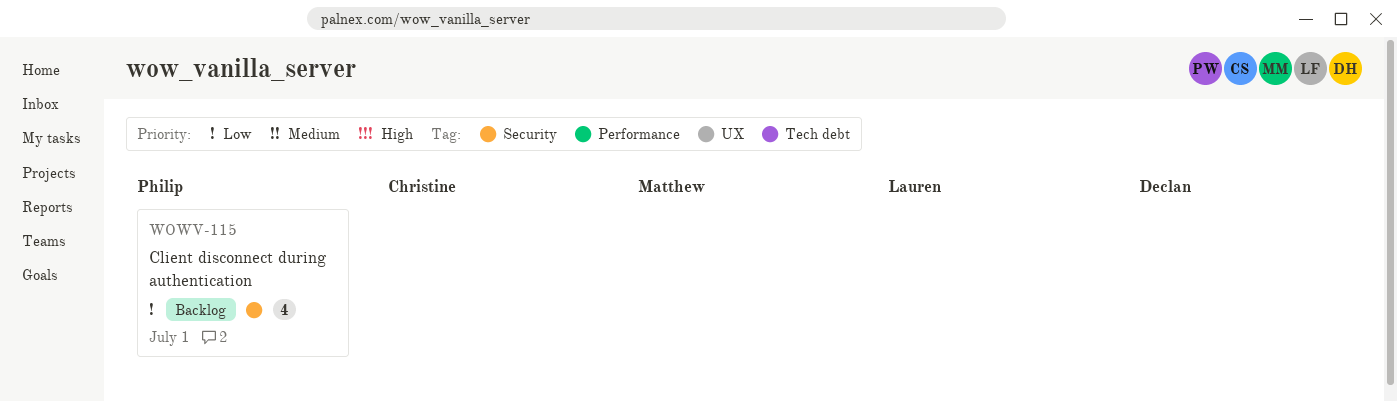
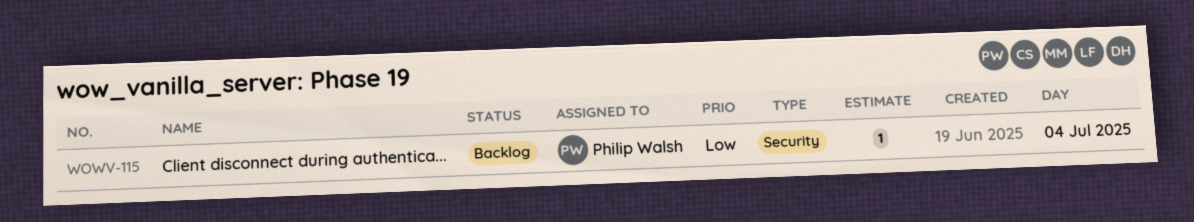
WOWV-115, estimate: 4 -> 1
WOWV-115, day: Jul 1 -> Jul 4

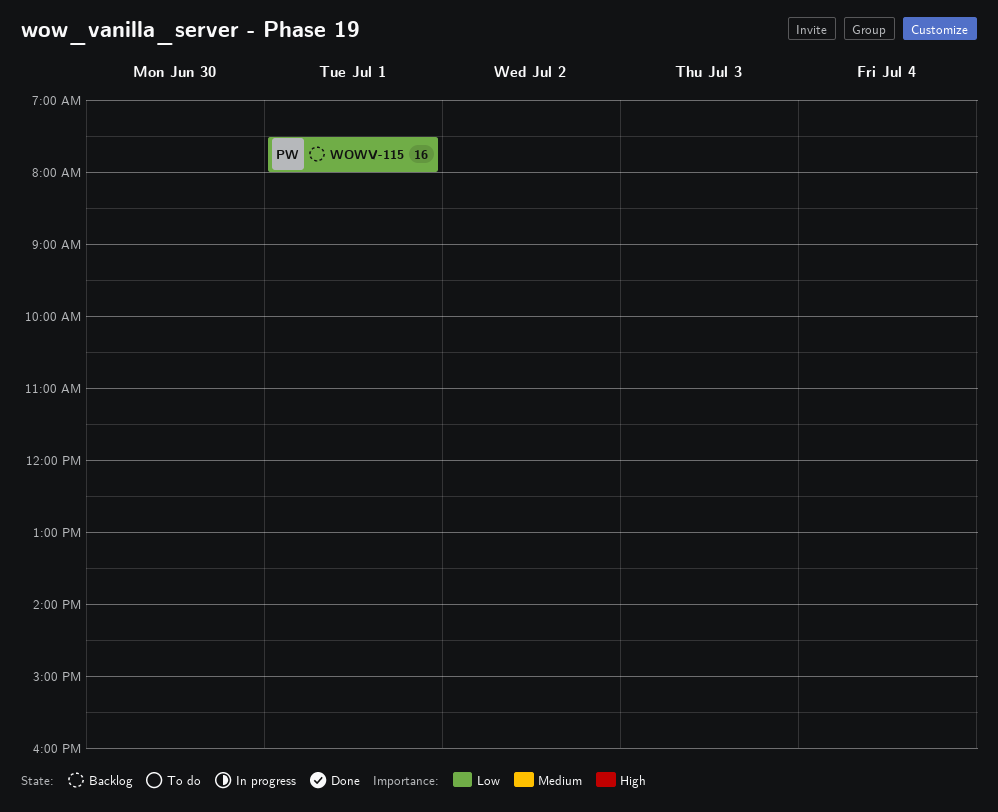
WOWV-115, estimate: 1 -> 16
WOWV-115, day: Jul 4 -> Jul 1

